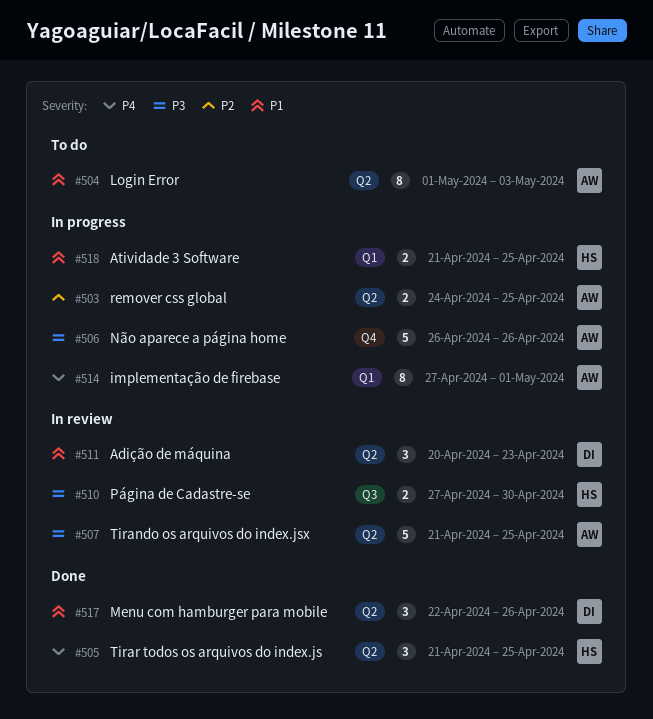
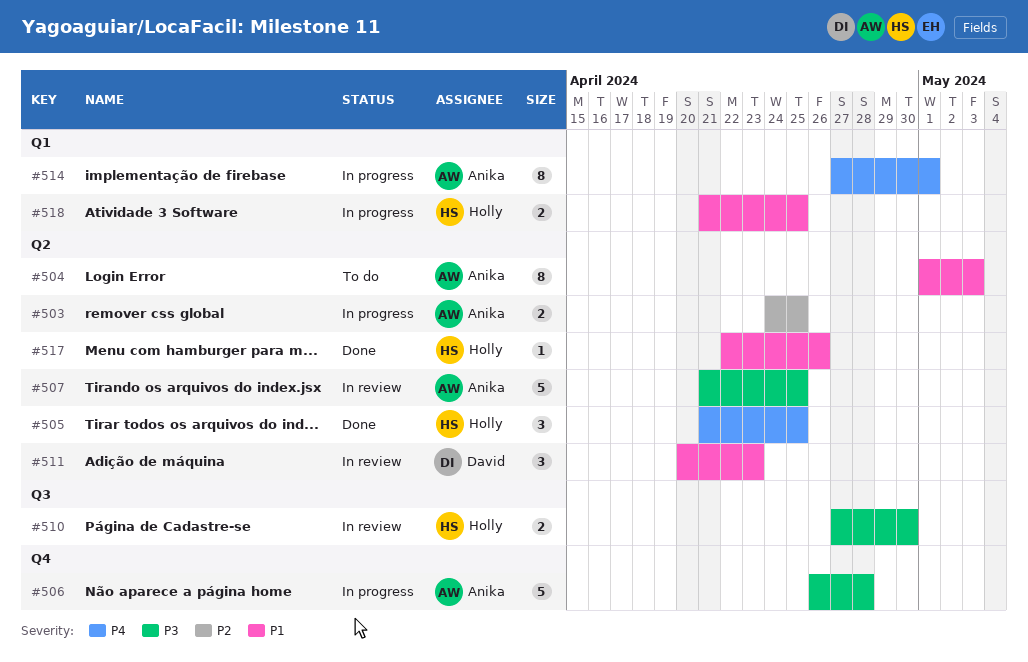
#506, due: Apr 26 -> Apr 28
#517, owner: David -> Holly
#517, estimate: 3 -> 1

